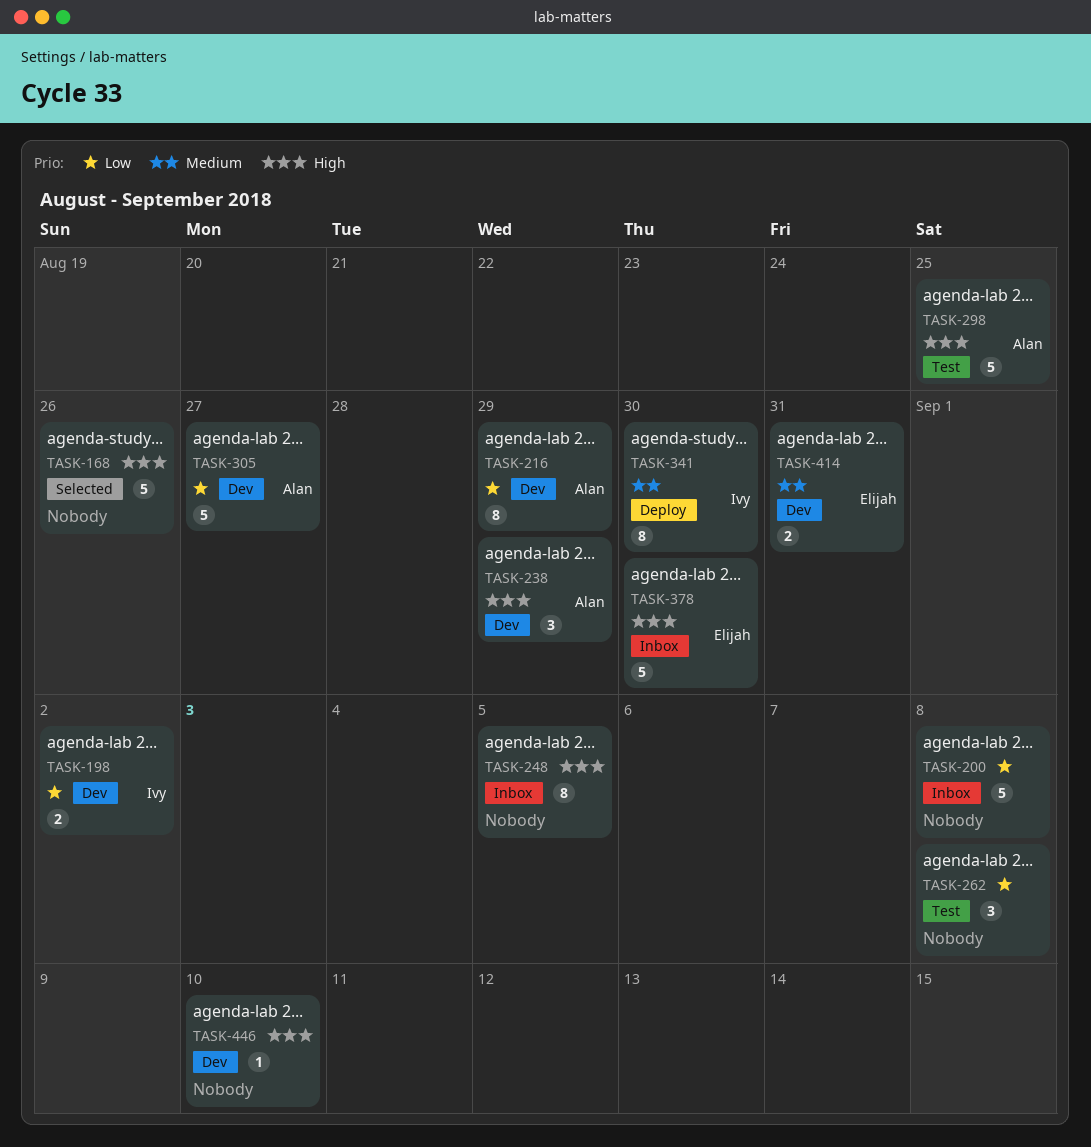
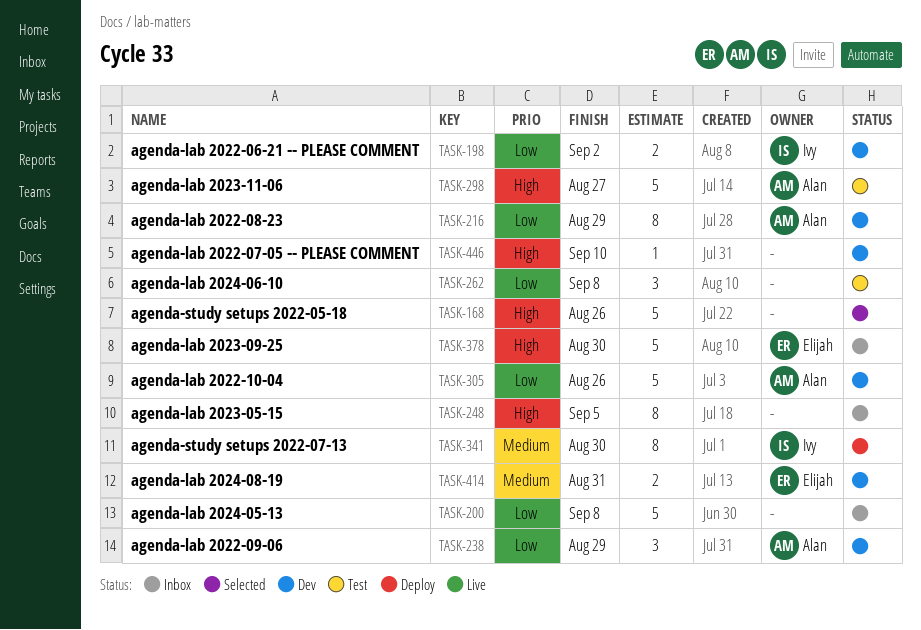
TASK-238, priority: High -> Low
TASK-298, due: Aug 25 -> Aug 27
TASK-305, due: Aug 27 -> Aug 26

